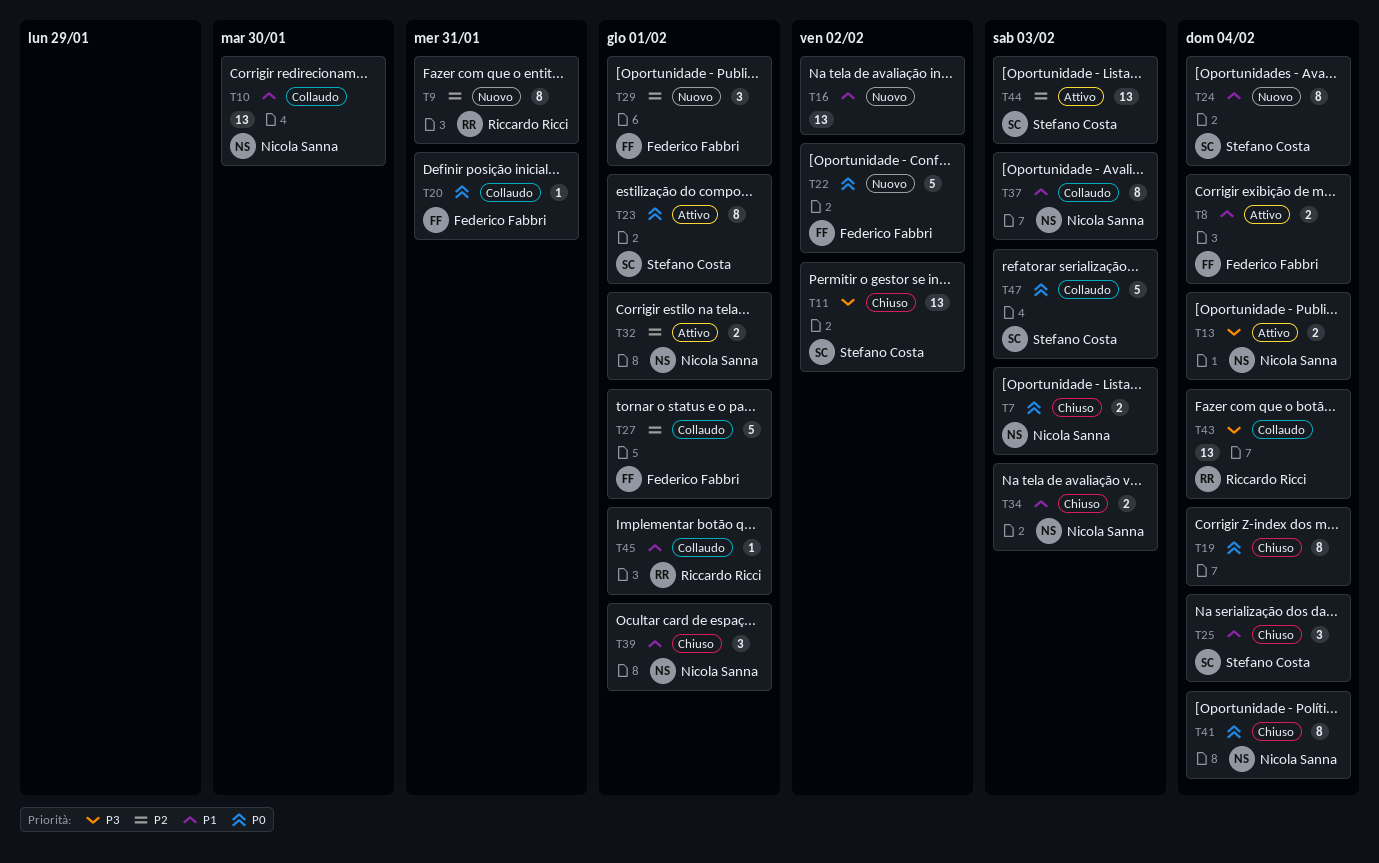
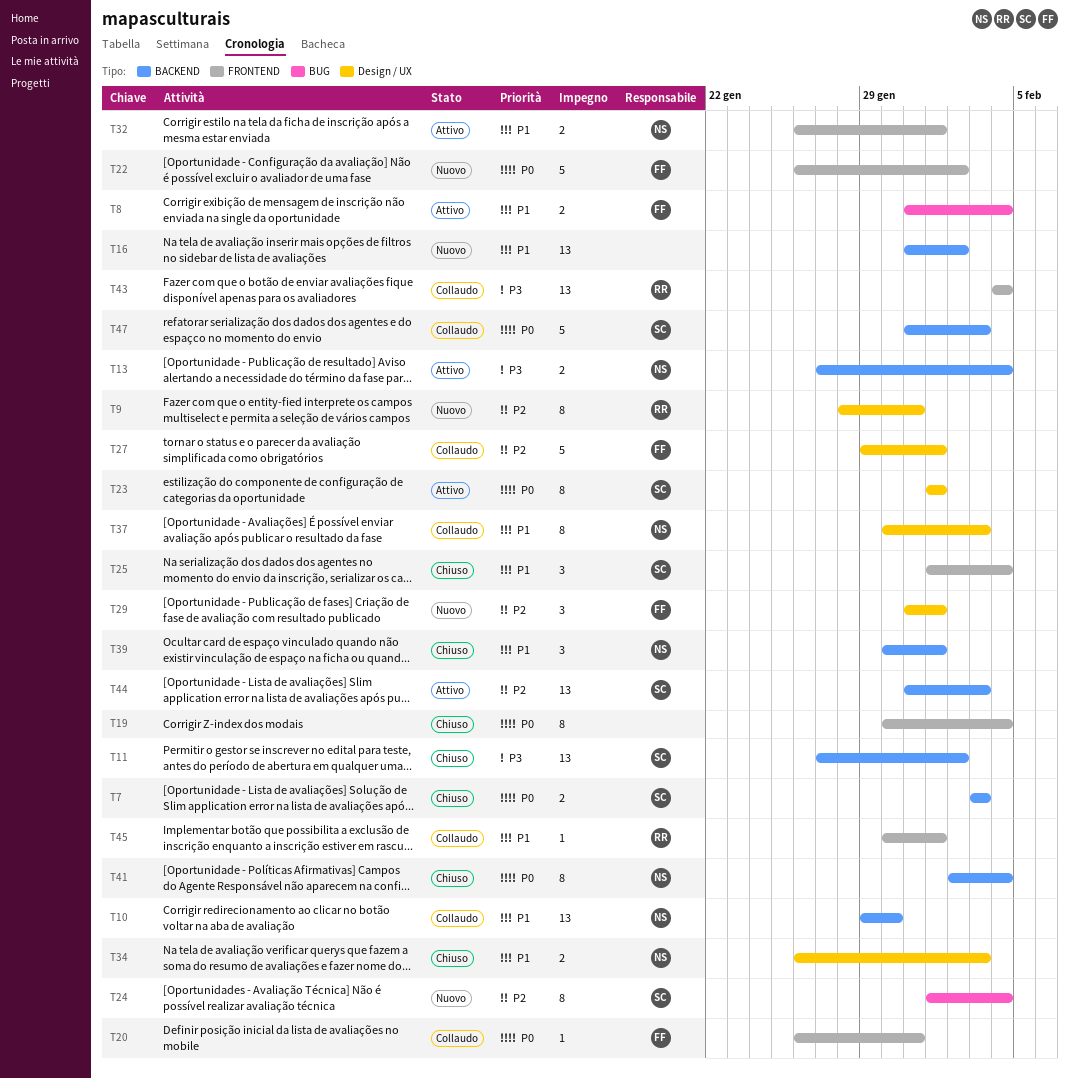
T7, owner: Nicola Sanna -> Stefano Costa
T24, priority: P1 -> P2
T32, priority: P2 -> P1

